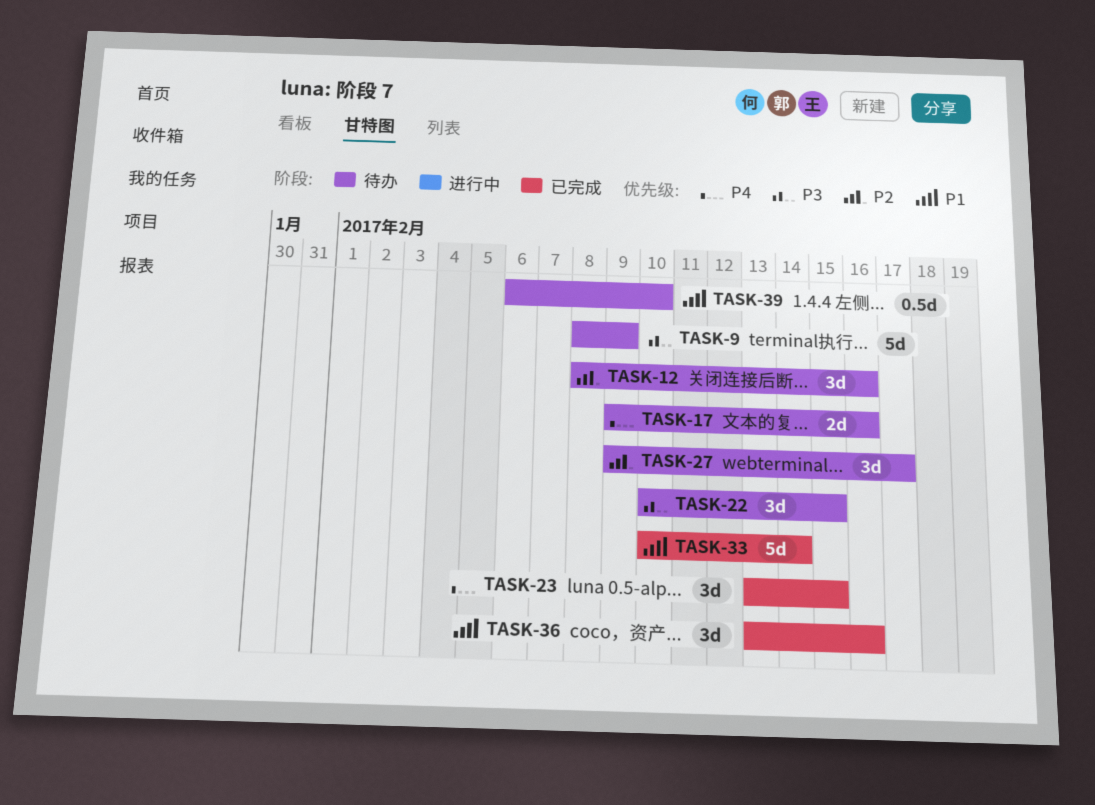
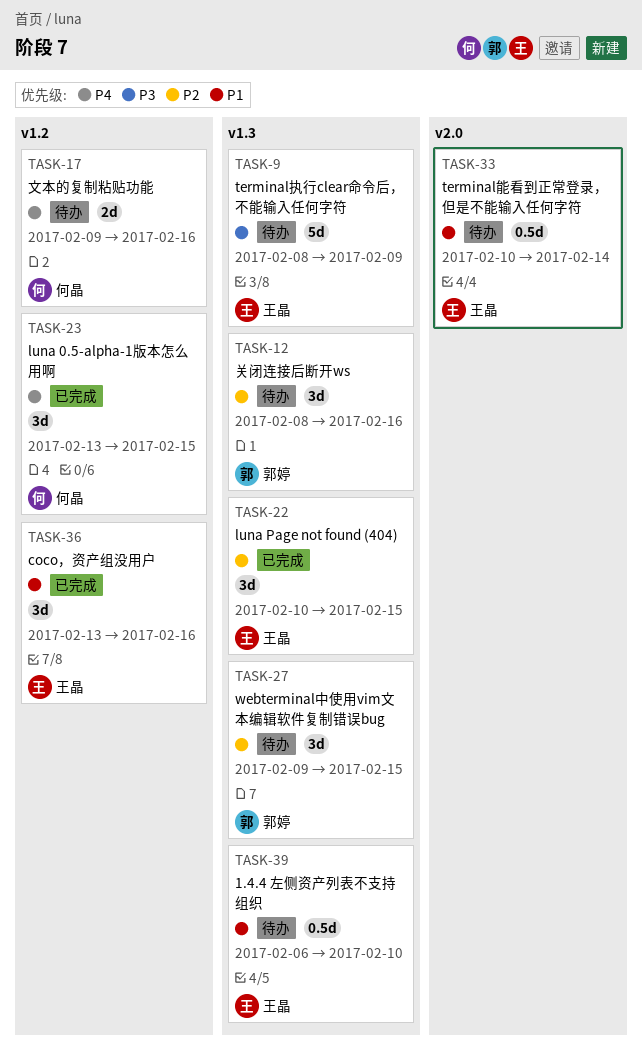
TASK-22, status: 待办 -> 已完成
TASK-22, priority: P3 -> P2
TASK-27, due: Feb 17 -> Feb 15
TASK-33, status: 已完成 -> 待办
TASK-33, estimate: 5d -> 0.5d

